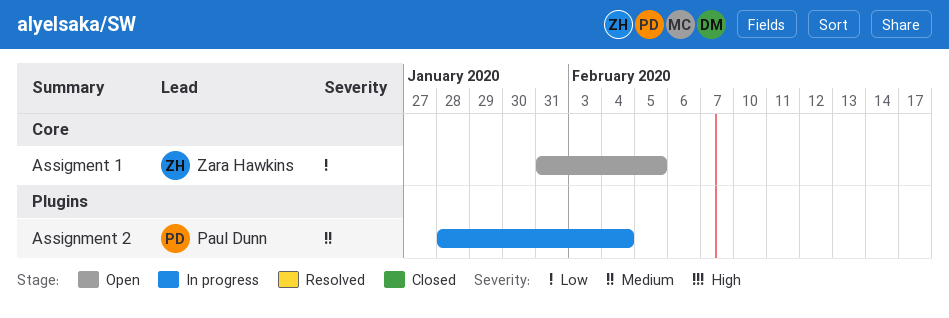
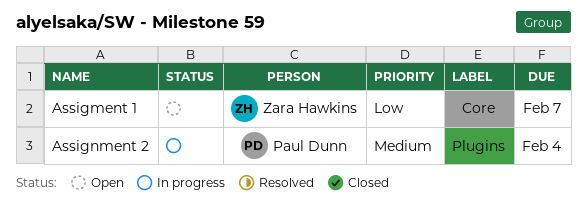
Assigment 1, due: Feb 5 -> Feb 7

